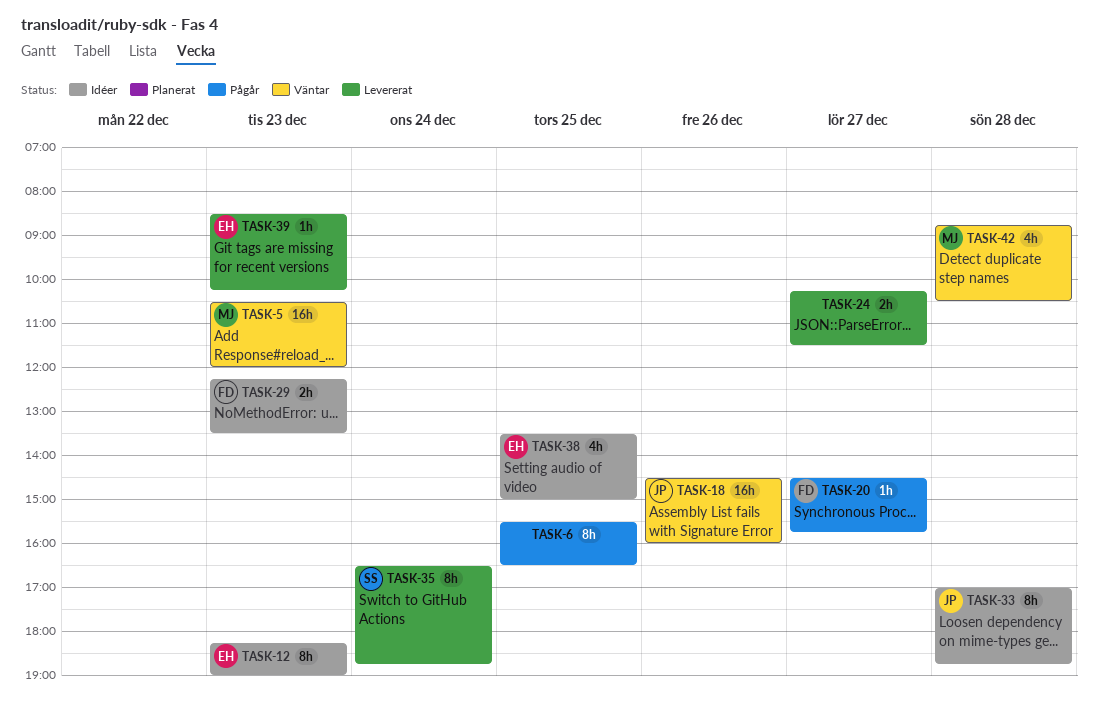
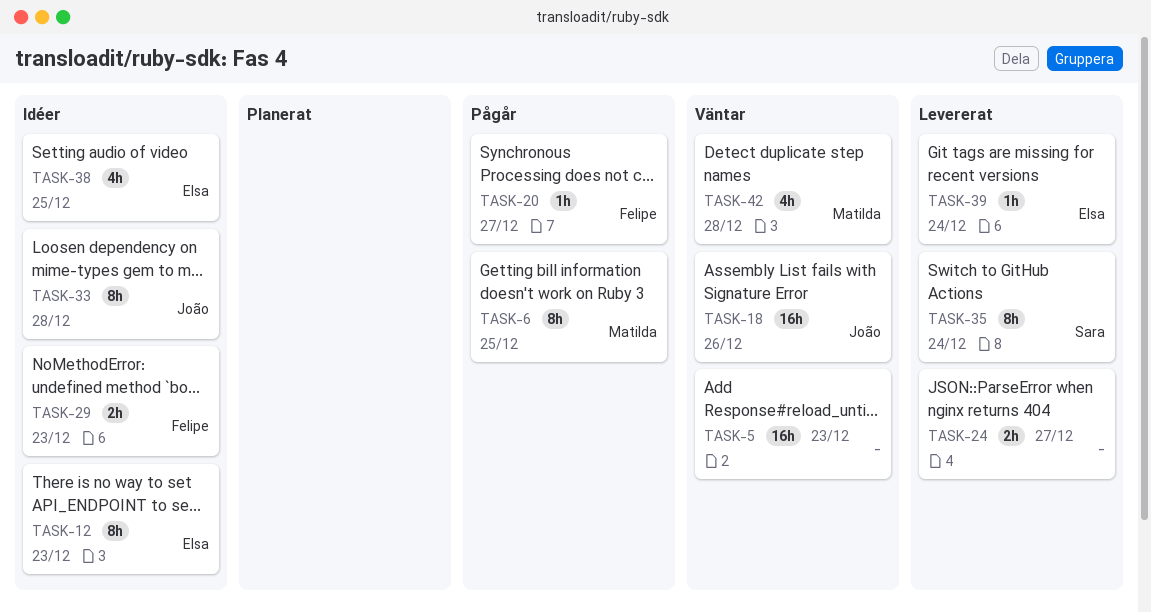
TASK-5, owner: Matilda -> none
TASK-6, owner: none -> Matilda
TASK-39, day: Dec 23 -> Dec 24

